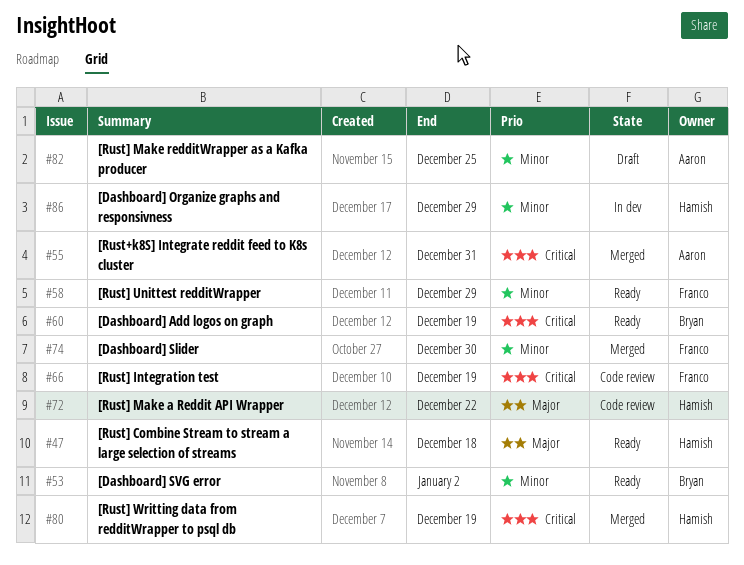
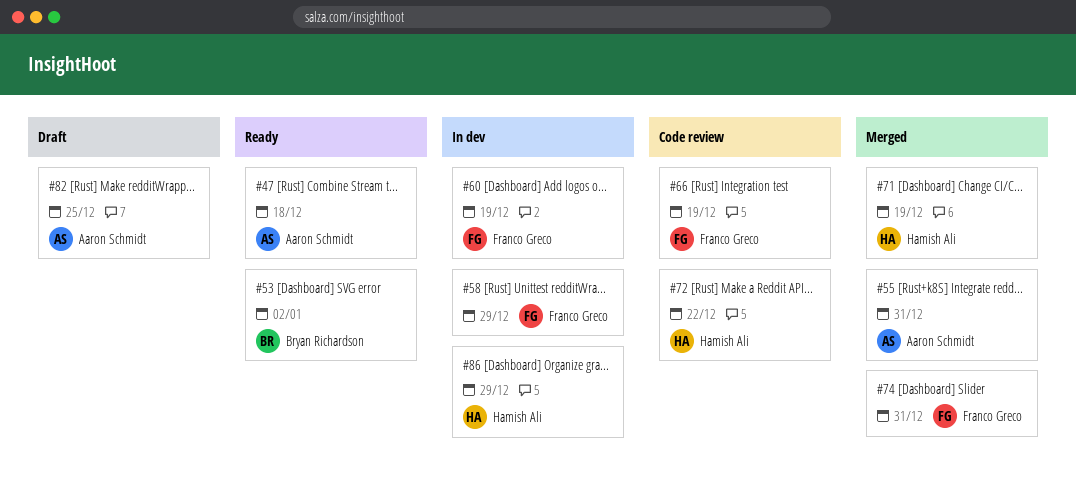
#47, owner: Hamish Ali -> Aaron Schmidt
#58, status: Ready -> In dev
#60, status: Ready -> In dev
#60, owner: Bryan Richardson -> Franco Greco
#71: none -> present
#74, due: Dec 30 -> Dec 31
#80: present -> none

